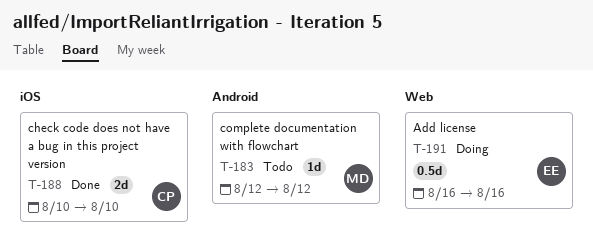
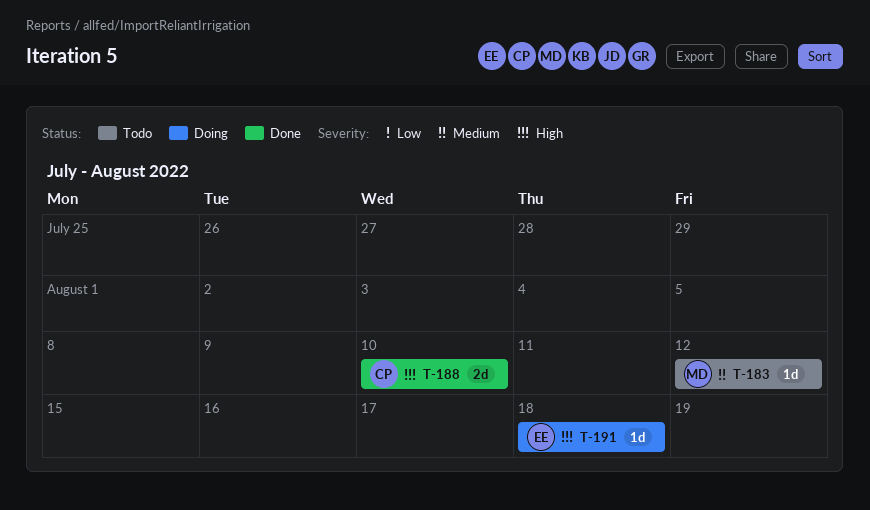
T-191, estimate: 0.5d -> 1d
T-191, start: Aug 16 -> Aug 18
T-191, due: Aug 16 -> Aug 18

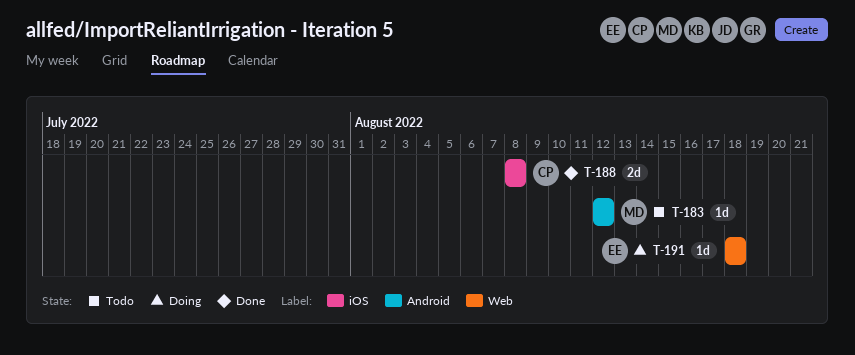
T-188, start: Aug 10 -> Aug 8
T-188, due: Aug 10 -> Aug 8

